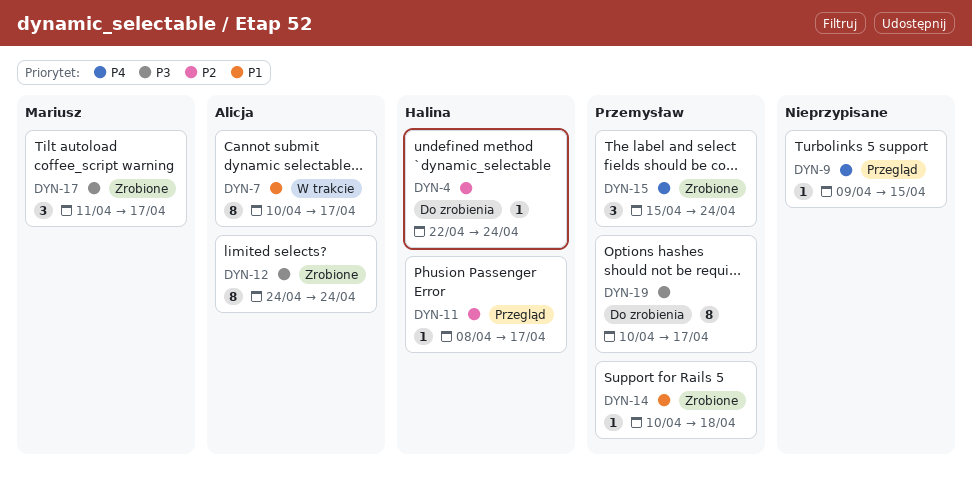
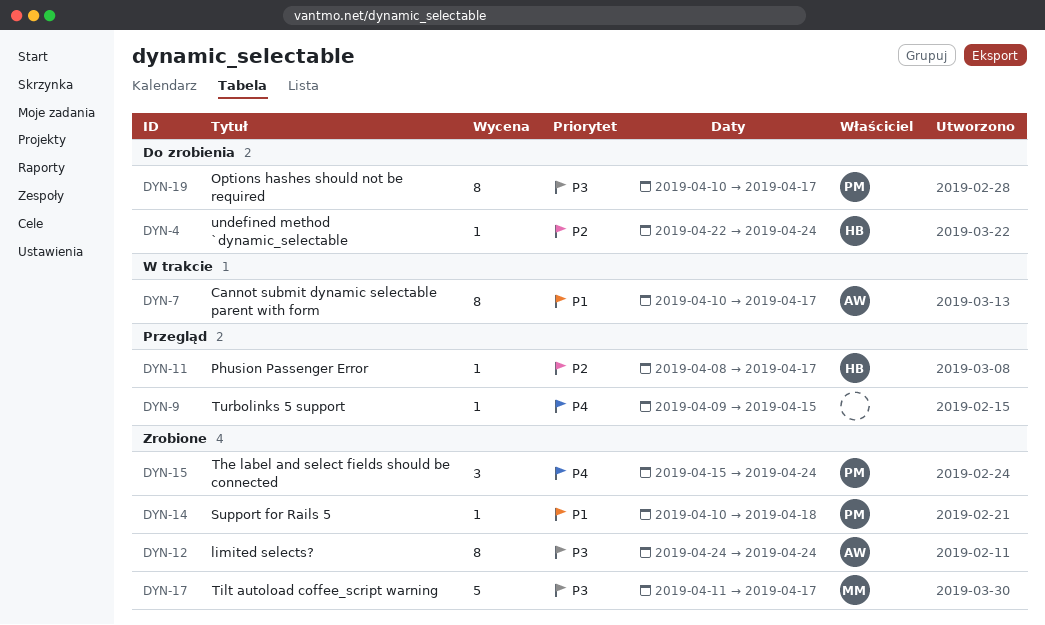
DYN-17, estimate: 3 -> 5

